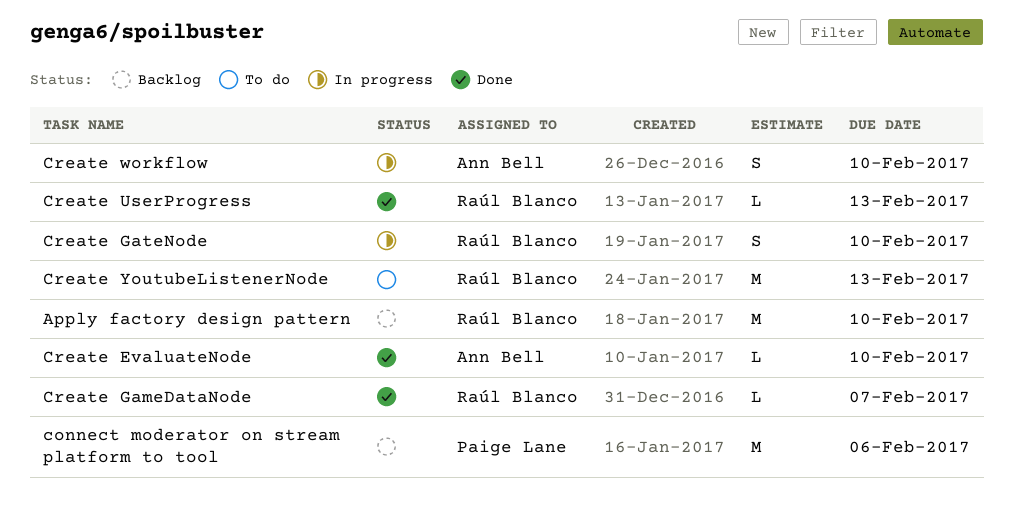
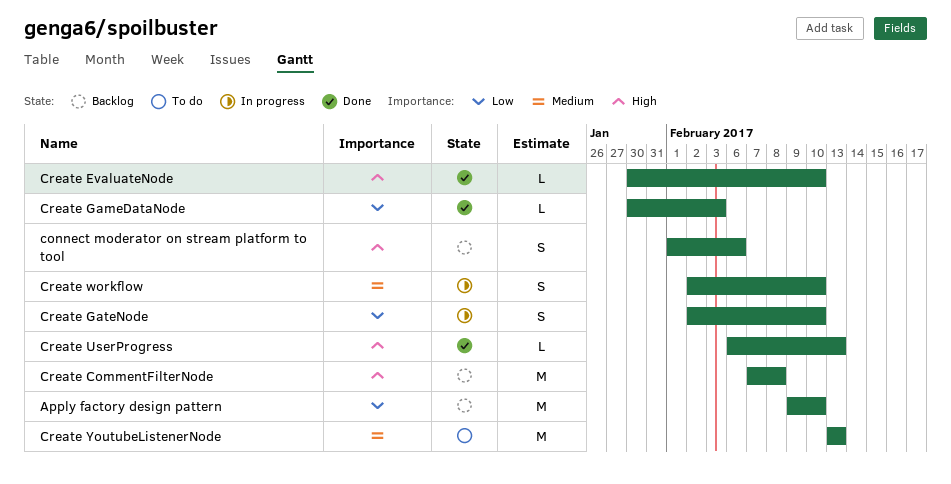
connect moderator on stream platform to tool, estimate: M -> S
Create CommentFilterNode: none -> present
Create GameDataNode, due: Feb 7 -> Feb 3

